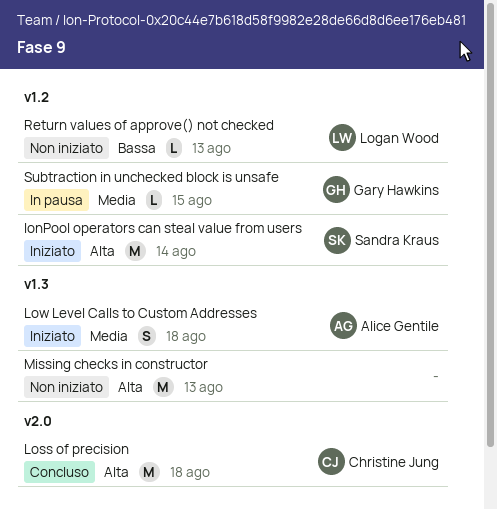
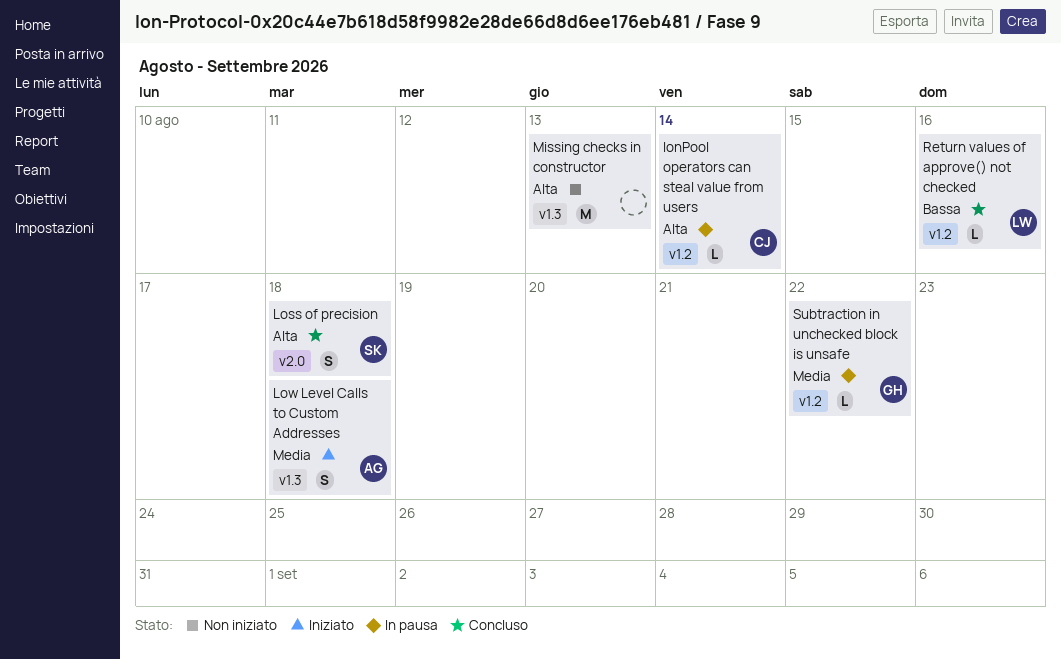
IonPool operators can steal value from users, status: Iniziato -> In pausa
IonPool operators can steal value from users, owner: Sandra Kraus -> Christine Jung
IonPool operators can steal value from users, estimate: M -> L
Loss of precision, owner: Christine Jung -> Sandra Kraus
Loss of precision, estimate: M -> S
Return values of approve() not checked, status: Non iniziato -> Concluso
Return values of approve() not checked, due: Aug 13 -> Aug 16
Subtraction in unchecked block is unsafe, due: Aug 15 -> Aug 22

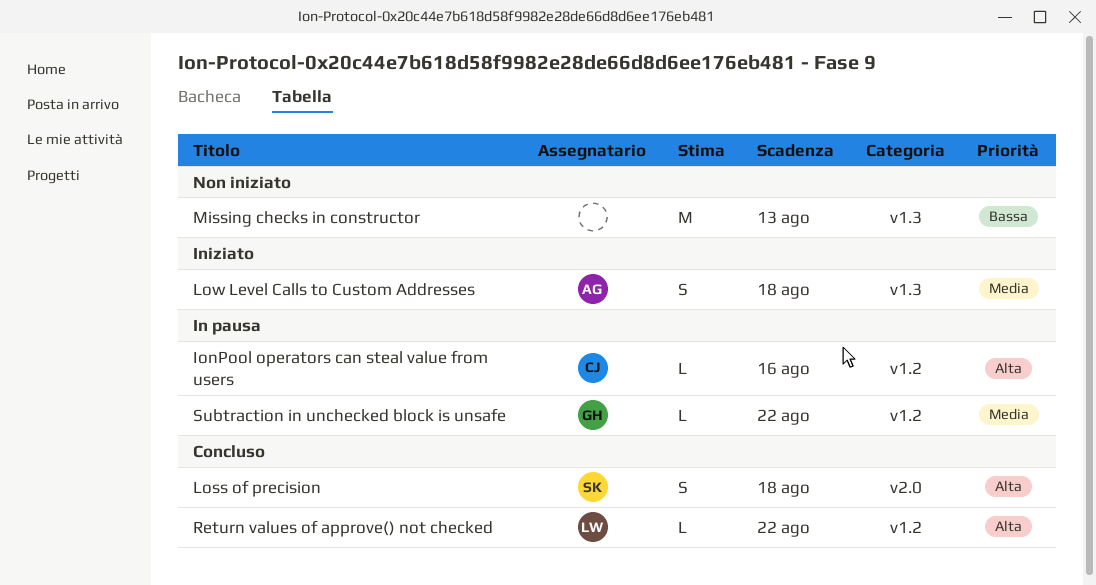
IonPool operators can steal value from users, due: Aug 14 -> Aug 16
Missing checks in constructor, priority: Alta -> Bassa
Return values of approve() not checked, priority: Bassa -> Alta
Return values of approve() not checked, due: Aug 16 -> Aug 22

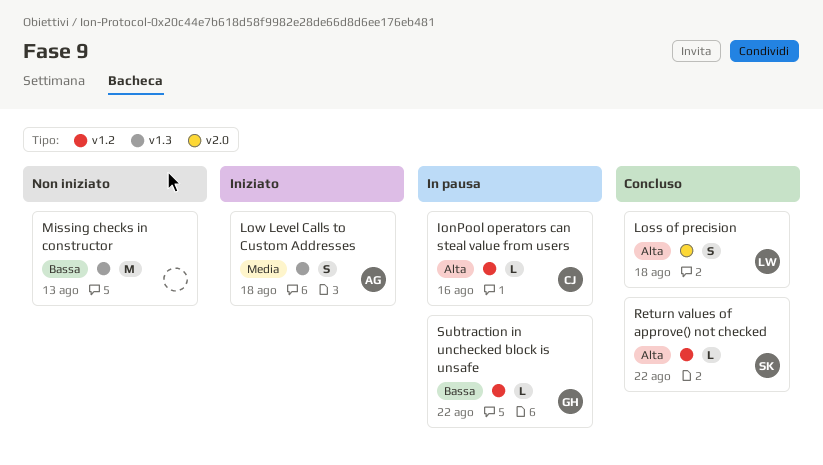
Loss of precision, owner: SK -> LW
Return values of approve() not checked, owner: LW -> SK
Subtraction in unchecked block is unsafe, priority: Media -> Bassa

